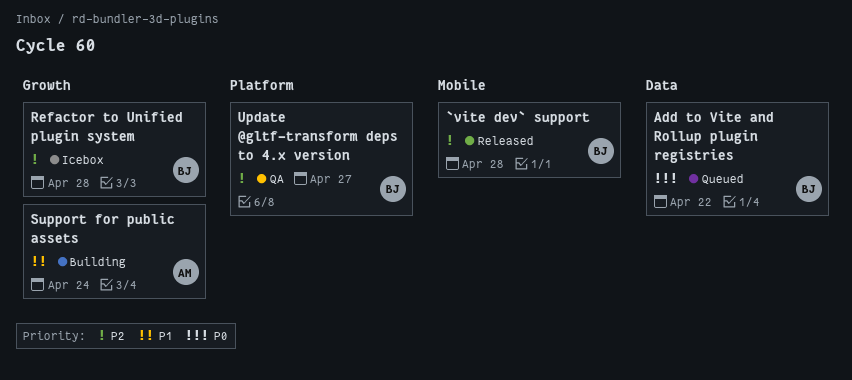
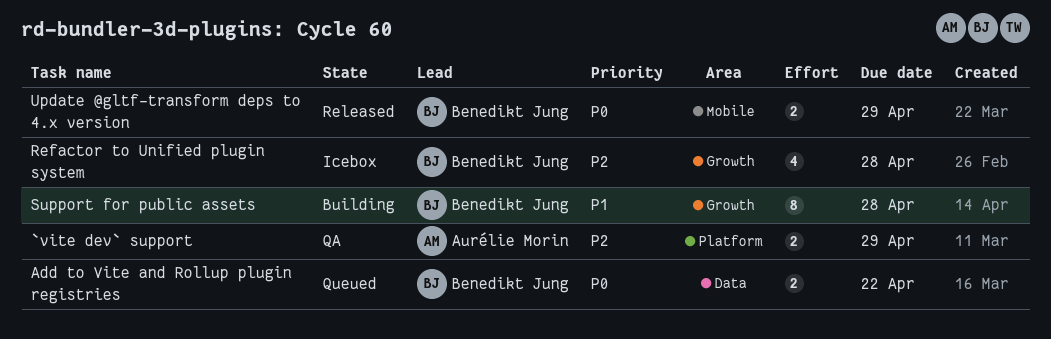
`vite dev` support, status: Released -> QA
`vite dev` support, owner: Benedikt Jung -> Aurélie Morin
`vite dev` support, label: Mobile -> Platform
`vite dev` support, due: Apr 28 -> Apr 29
Support for public assets, owner: Aurélie Morin -> Benedikt Jung
Support for public assets, due: Apr 24 -> Apr 28
Update @gltf-transform deps to 4.x version, status: QA -> Released
Update @gltf-transform deps to 4.x version, priority: P2 -> P0
Update @gltf-transform deps to 4.x version, label: Platform -> Mobile
Update @gltf-transform deps to 4.x version, due: Apr 27 -> Apr 29

